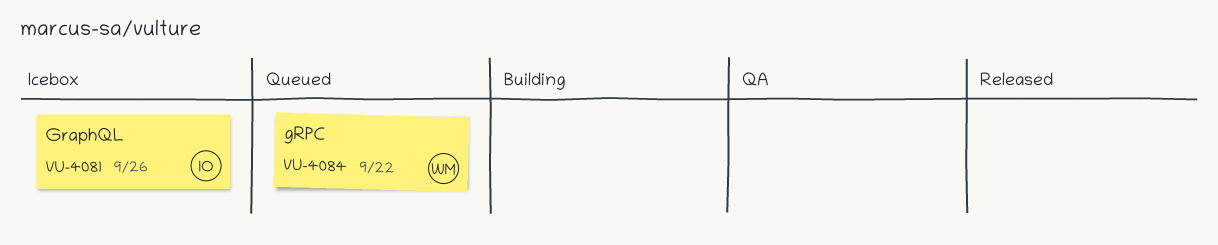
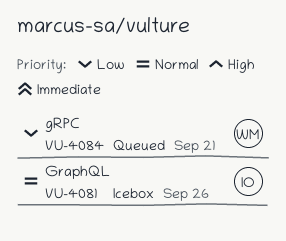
VU-4084, due: Sep 22 -> Sep 21

